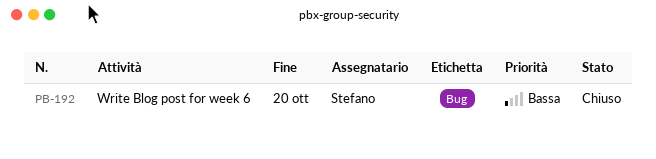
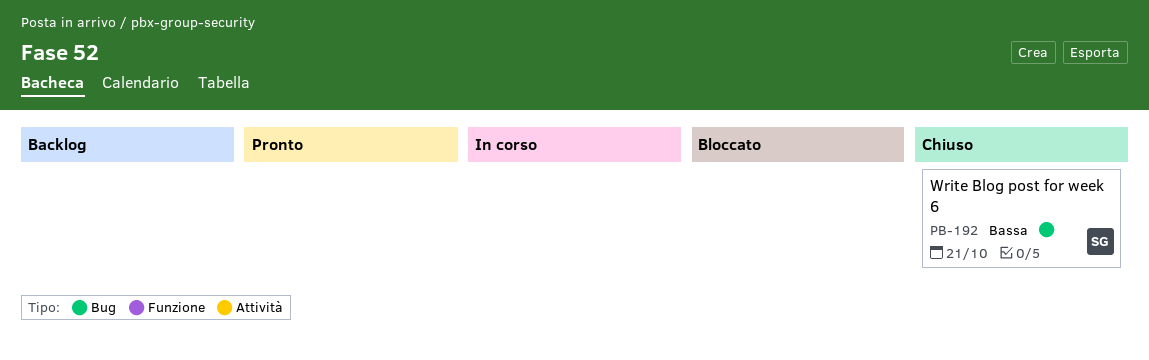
PB-192, due: Oct 20 -> Oct 21

